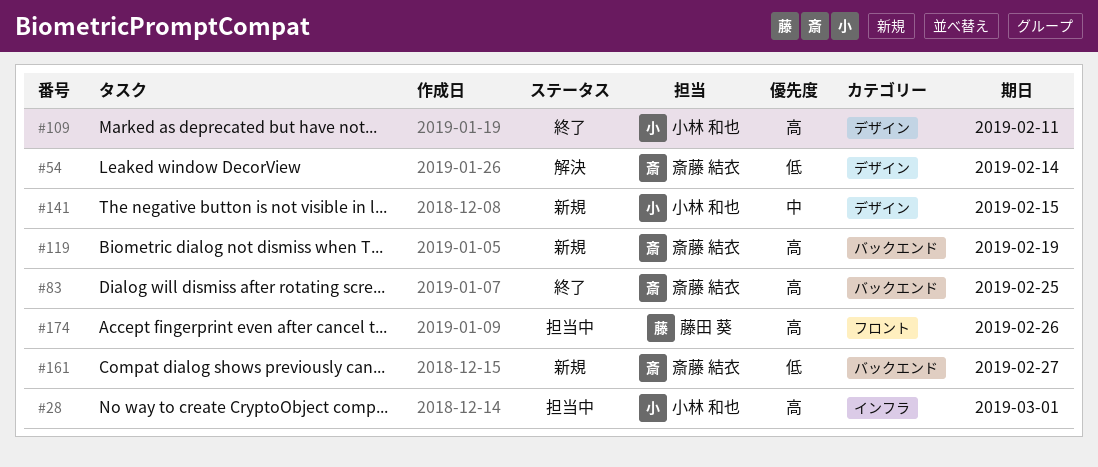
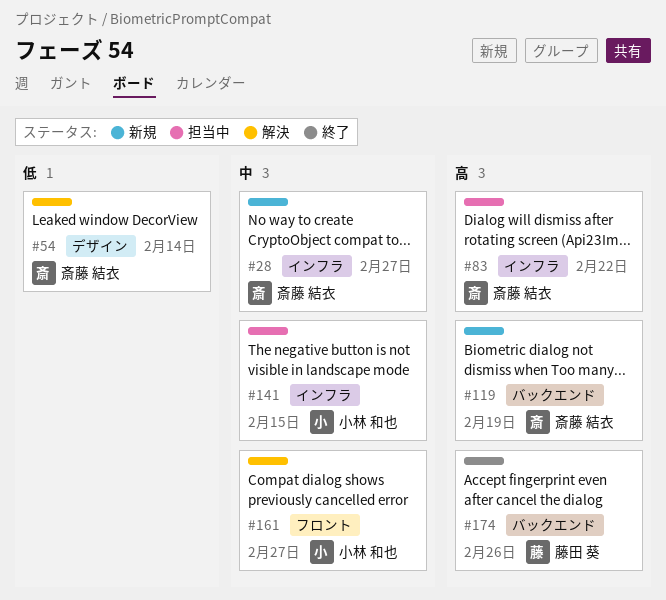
#28, status: 担当中 -> 新規
#28, owner: 小林 和也 -> 斎藤 結衣
#28, priority: 高 -> 中
#28, due: Mar 1 -> Feb 27
#83, status: 終了 -> 担当中
#83, label: バックエンド -> インフラ
#83, due: Feb 25 -> Feb 22
#109: present -> none
#141, status: 新規 -> 担当中
#141, label: デザイン -> インフラ
#161, status: 新規 -> 解決
#161, owner: 斎藤 結衣 -> 小林 和也
#161, priority: 低 -> 中
#161, label: バックエンド -> フロント
#174, status: 担当中 -> 終了
#174, label: フロント -> バックエンド

